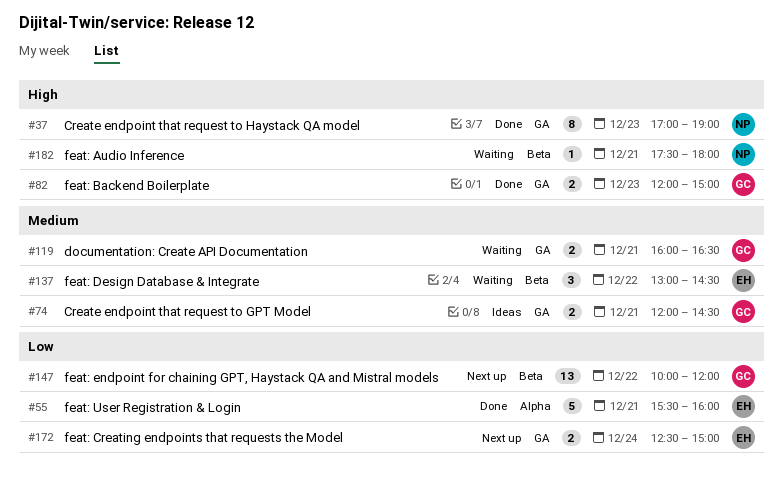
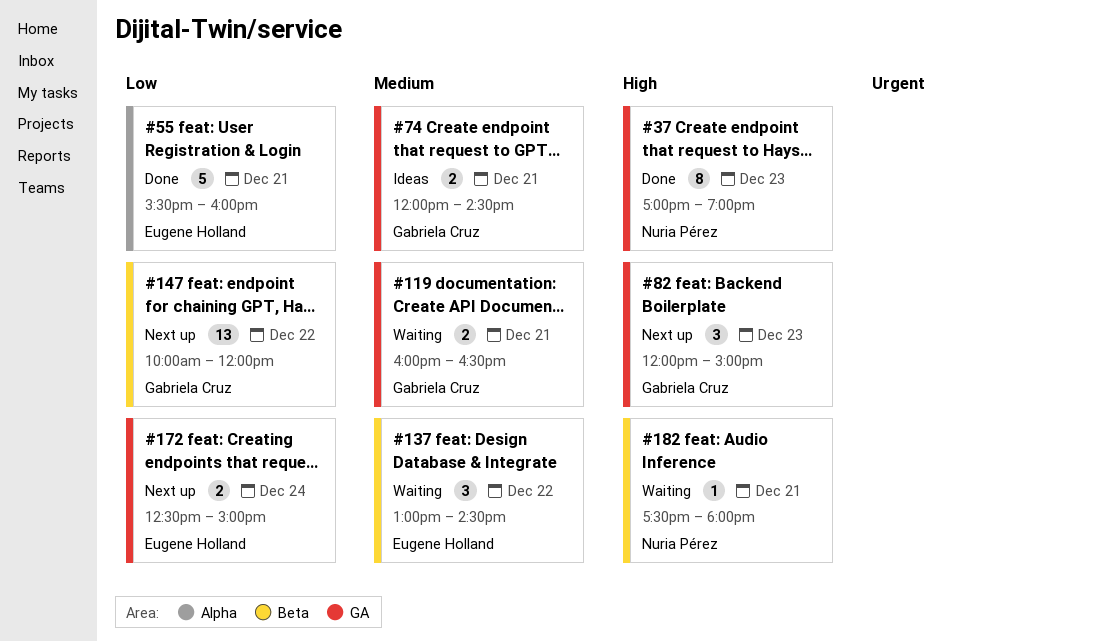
#82, status: Done -> Next up
#82, estimate: 2 -> 3

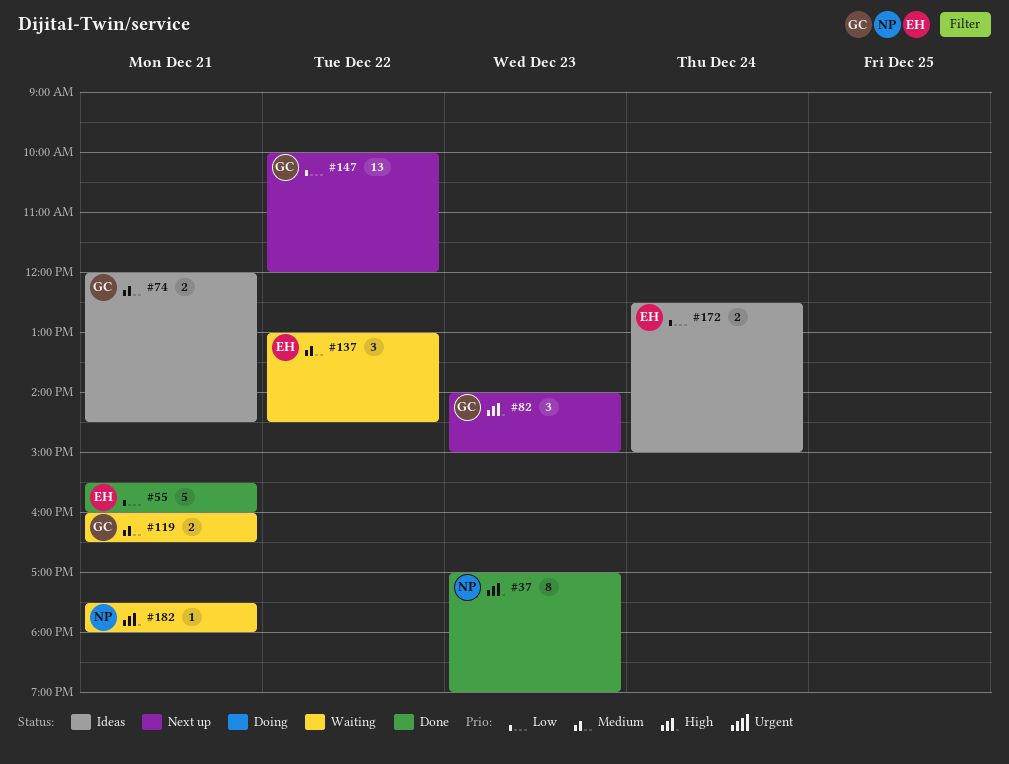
#82, begins: 12:00 -> 14:00
#172, status: Next up -> Ideas

